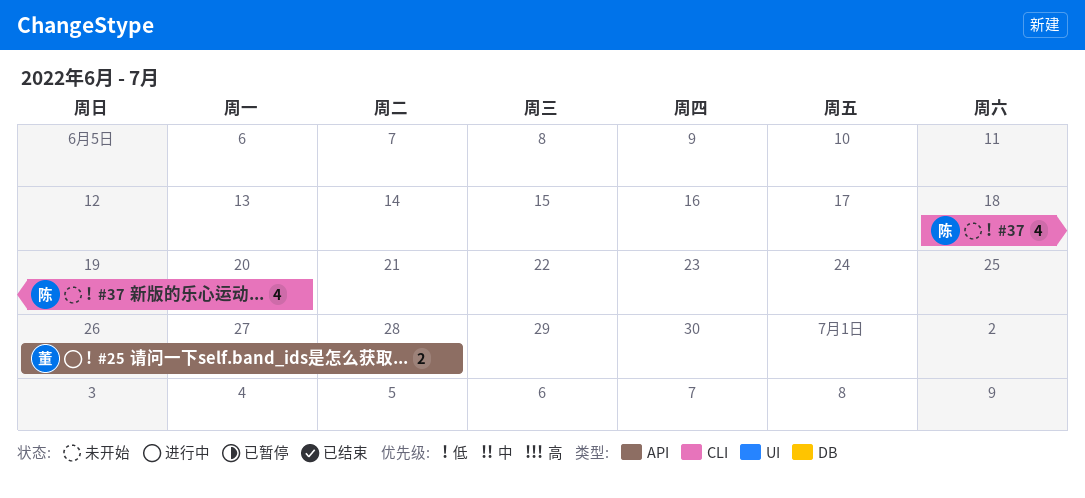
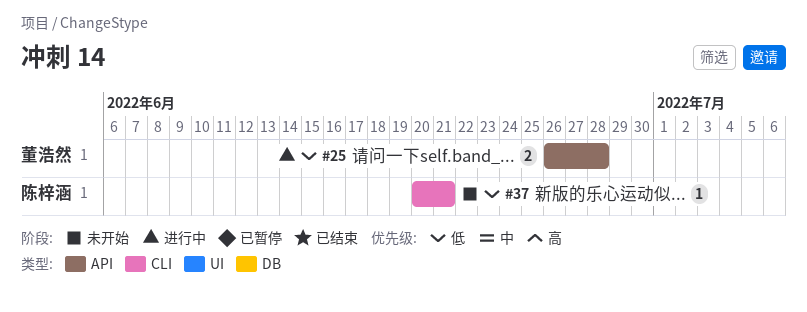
#37, estimate: 4 -> 1
#37, start: Jun 18 -> Jun 20
#37, due: Jun 20 -> Jun 21

